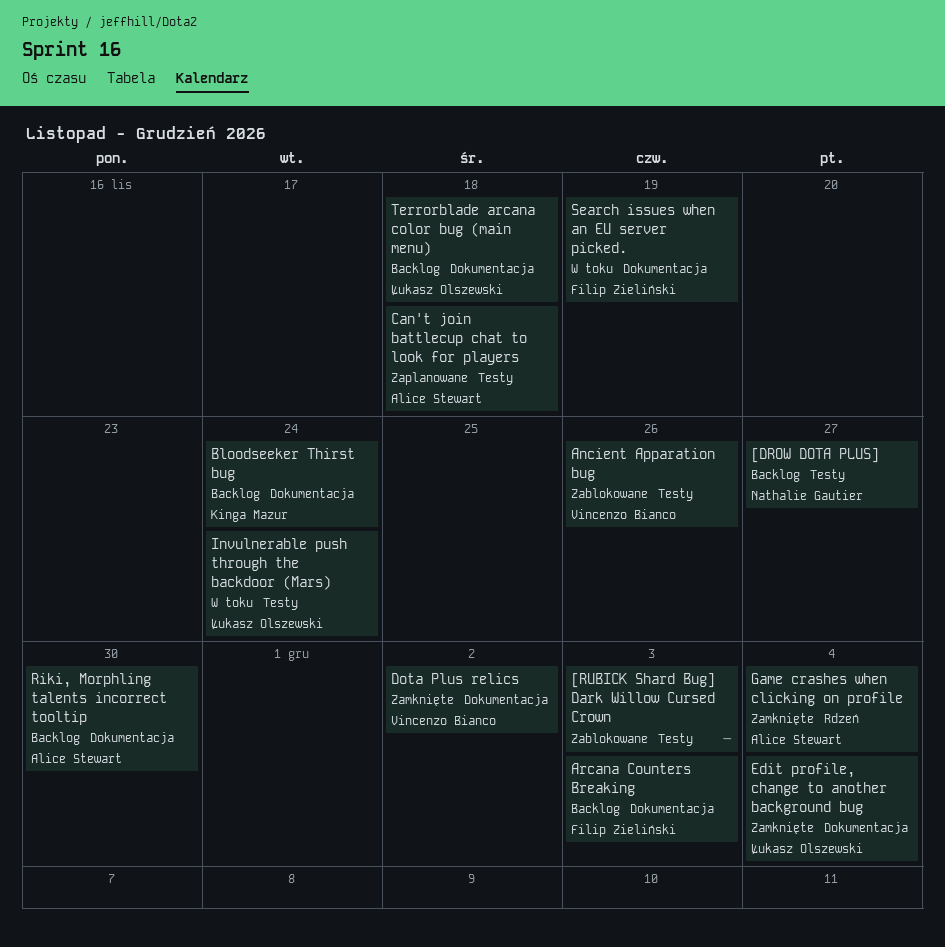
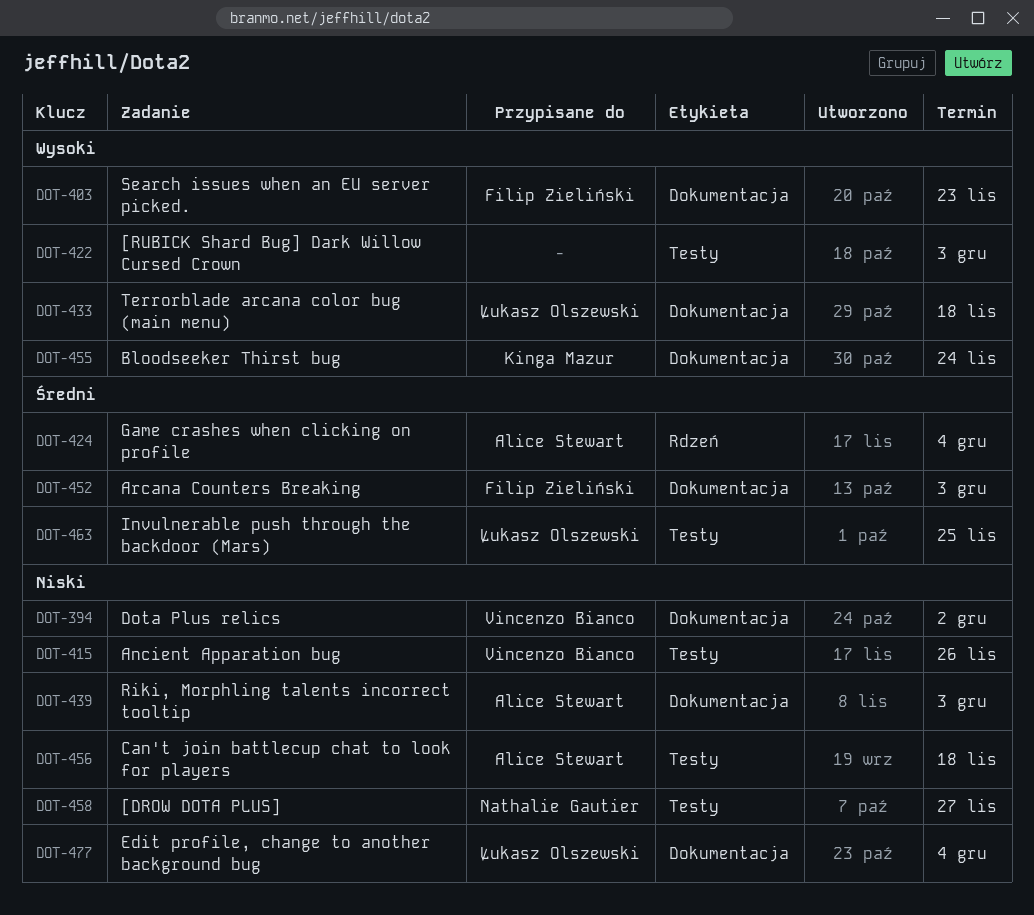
Invulnerable push through the backdoor (Mars), due: Nov 24 -> Nov 25
Riki, Morphling talents incorrect tooltip, due: Nov 30 -> Dec 3
Search issues when an EU server picked., due: Nov 19 -> Nov 23

